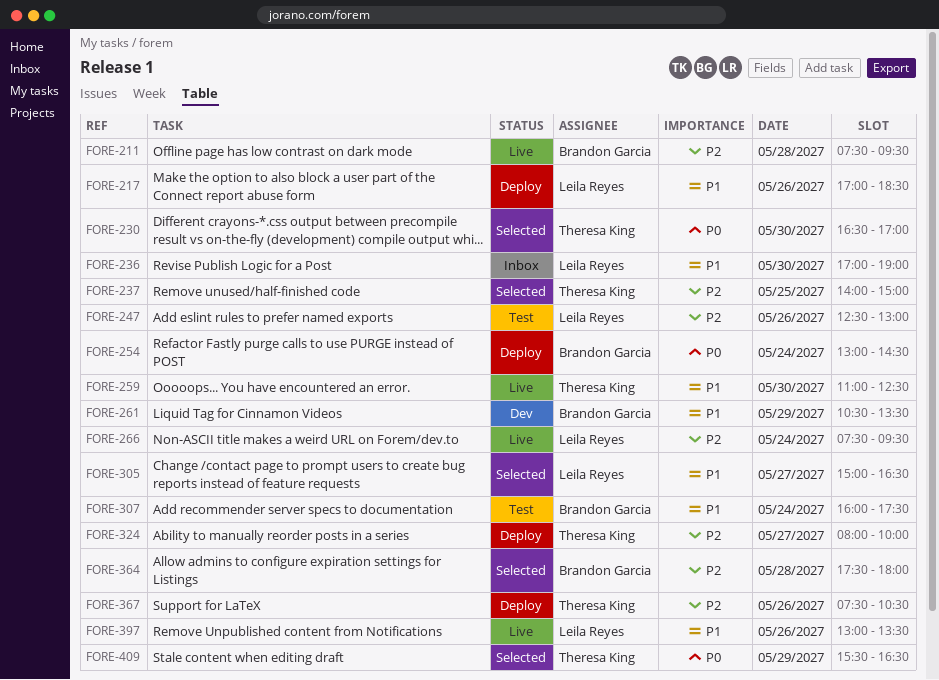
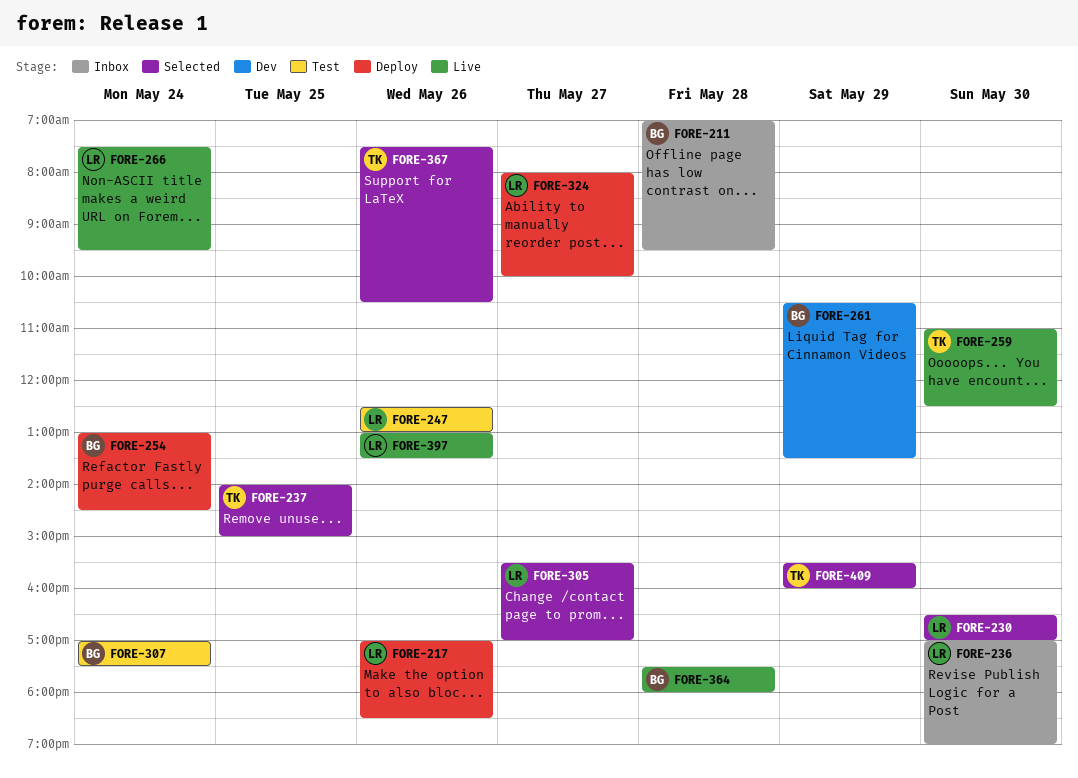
FORE-211, status: Live -> Inbox
FORE-211, begins: 07:30 -> 07:00
FORE-230, owner: Theresa King -> Leila Reyes
FORE-305, begins: 15:00 -> 15:30
FORE-305, ends: 16:30 -> 17:00
FORE-307, begins: 16:00 -> 17:00
FORE-324, owner: Theresa King -> Leila Reyes
FORE-364, status: Selected -> Live
FORE-367, status: Deploy -> Selected
FORE-409, ends: 16:30 -> 16:00

